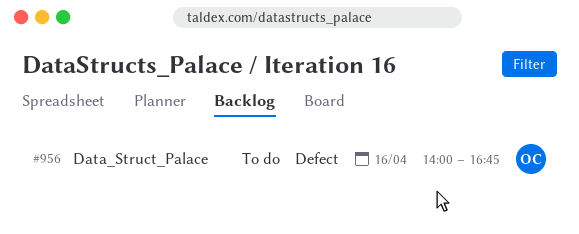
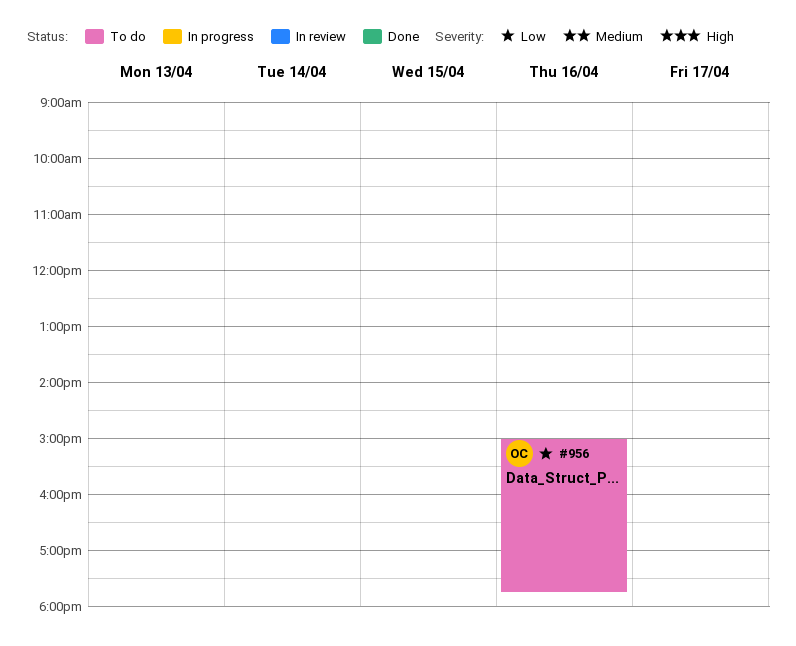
#956, begins: 14:00 -> 15:00
#956, ends: 16:45 -> 17:45

